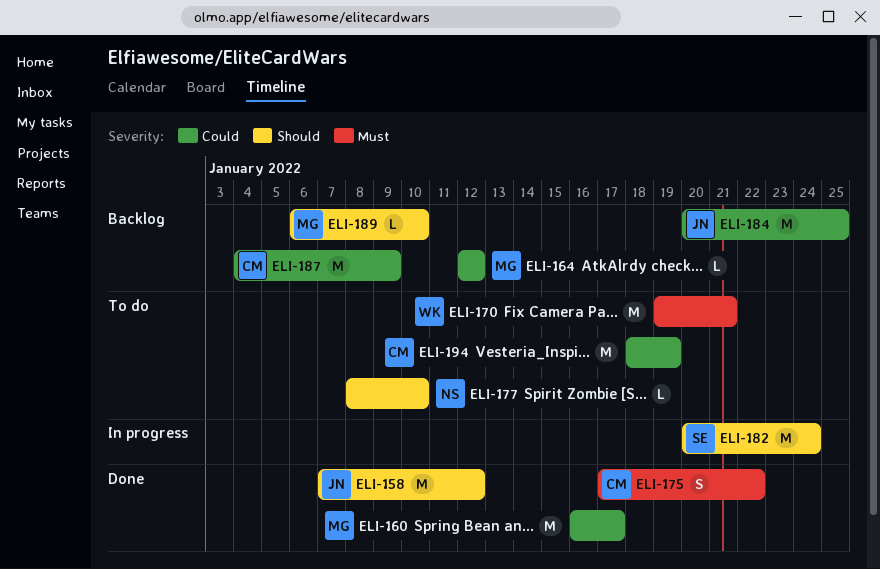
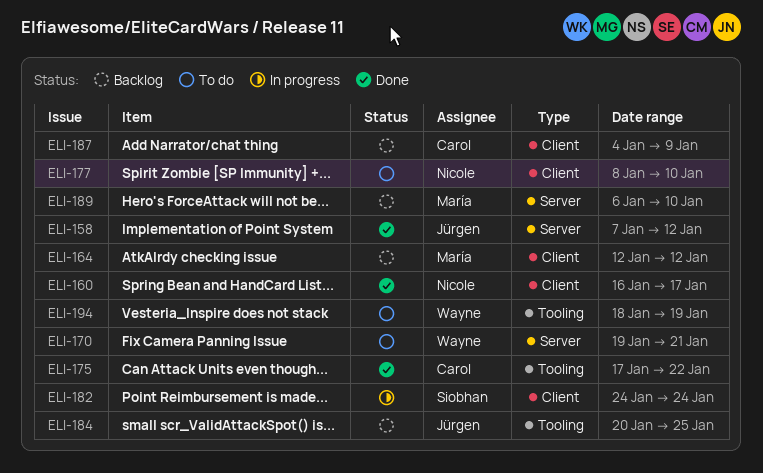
ELI-160, owner: María -> Nicole
ELI-182, start: Jan 20 -> Jan 24
ELI-194, owner: Carol -> Wayne

